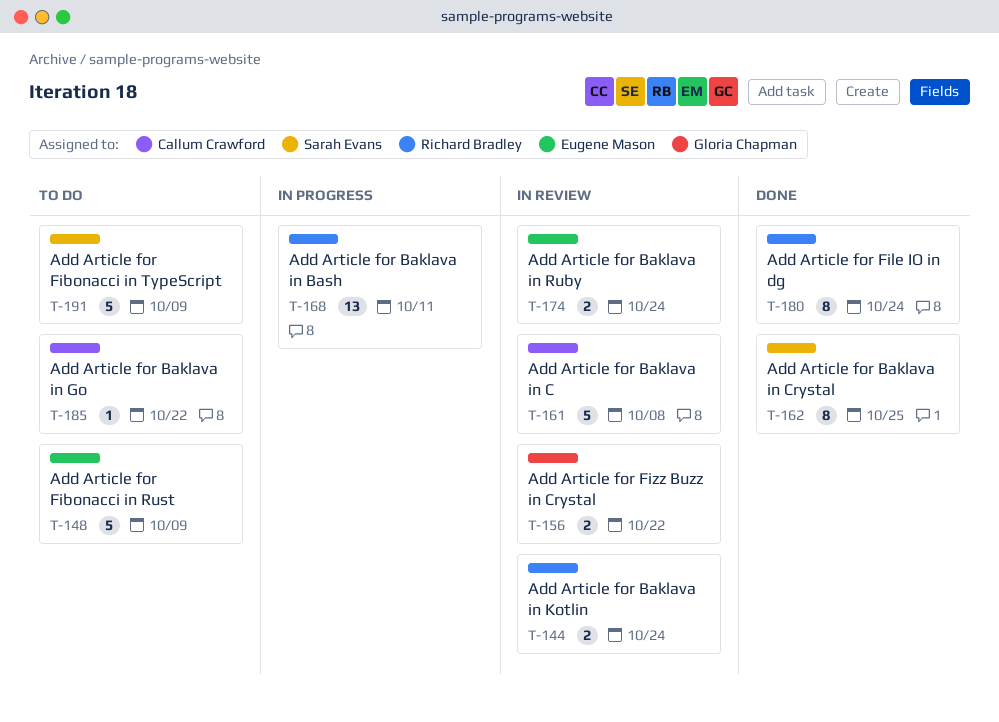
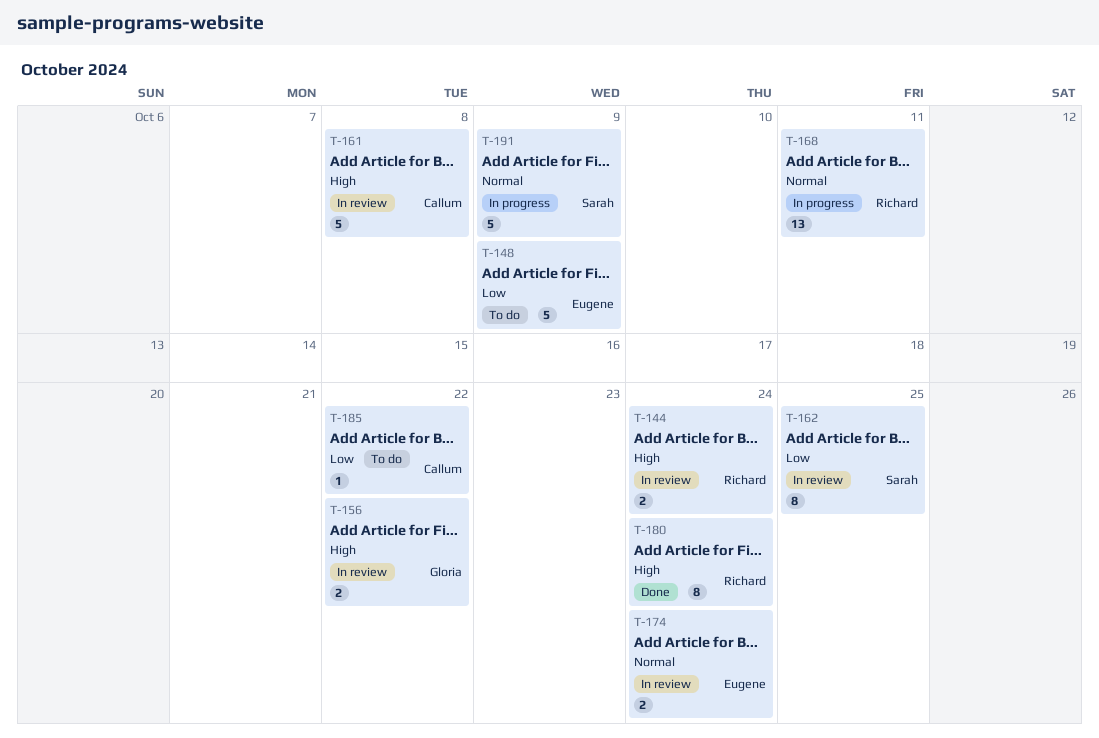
T-162, status: Done -> In review
T-191, status: To do -> In progress

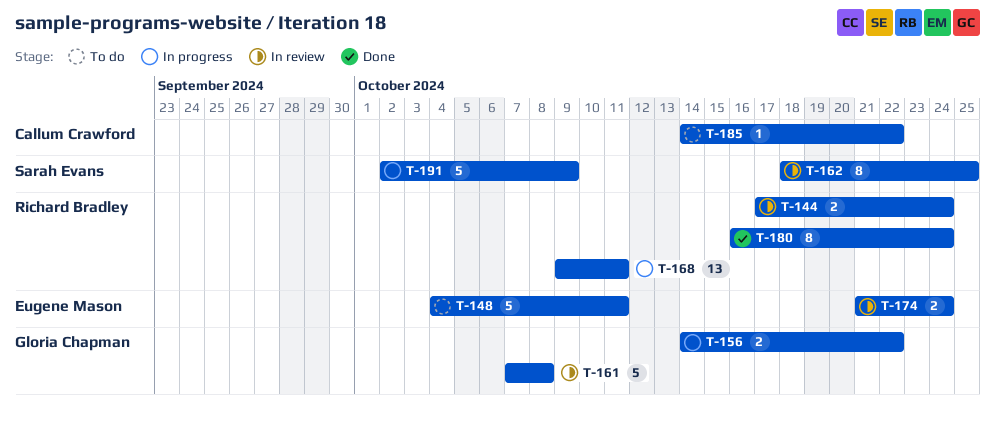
T-148, due: Oct 9 -> Oct 11
T-156, status: In review -> In progress
T-161, owner: Callum Crawford -> Gloria Chapman

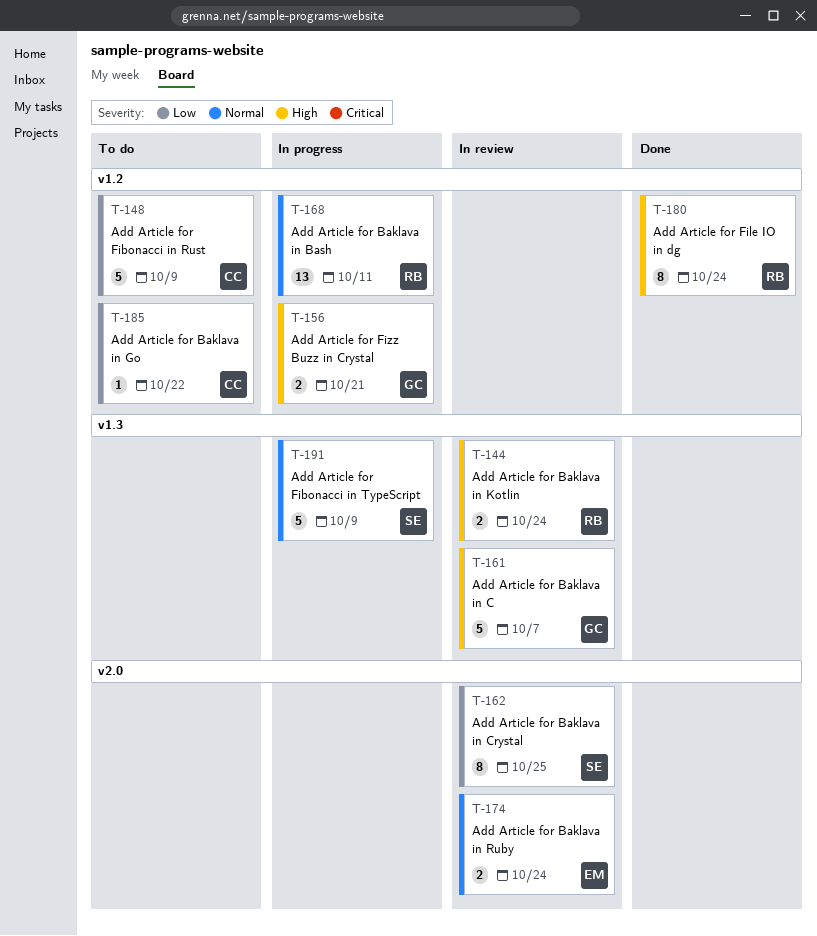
T-148, owner: Eugene Mason -> Callum Crawford
T-148, due: Oct 11 -> Oct 9
T-156, due: Oct 22 -> Oct 21
T-161, due: Oct 8 -> Oct 7

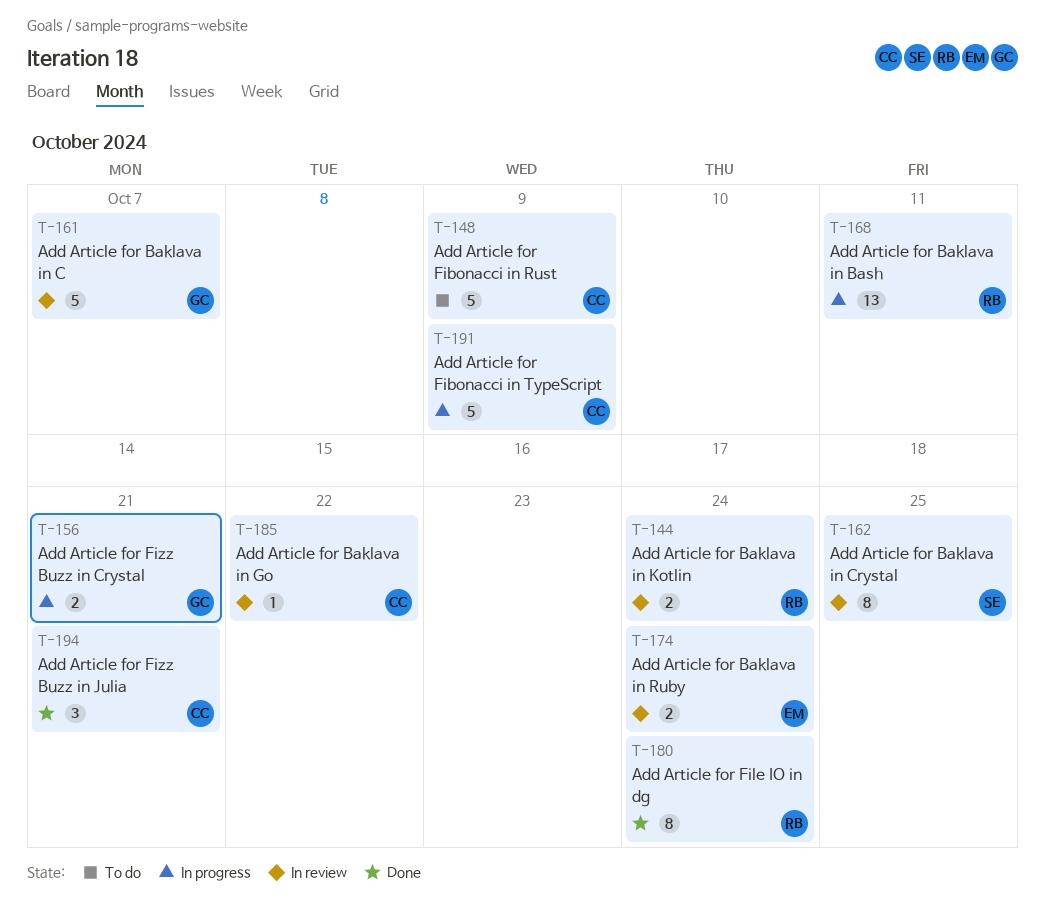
T-185, status: To do -> In review
T-191, owner: SE -> CC
T-194: none -> present

